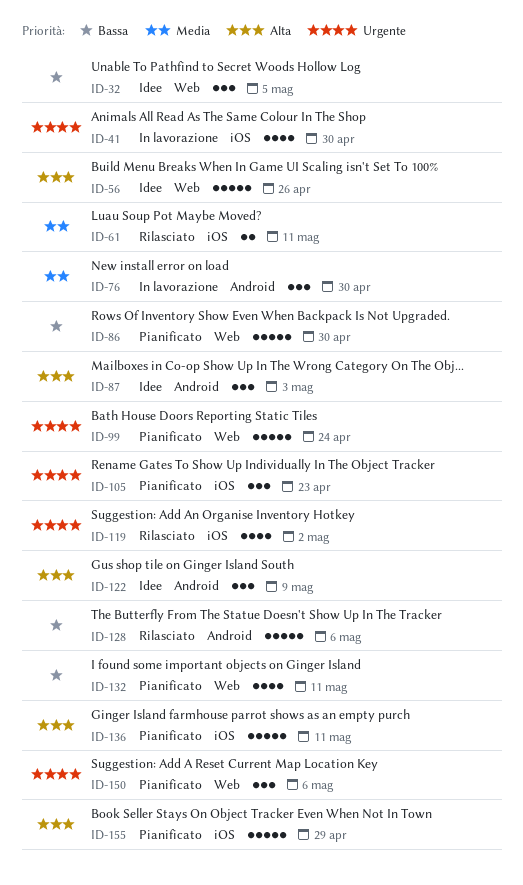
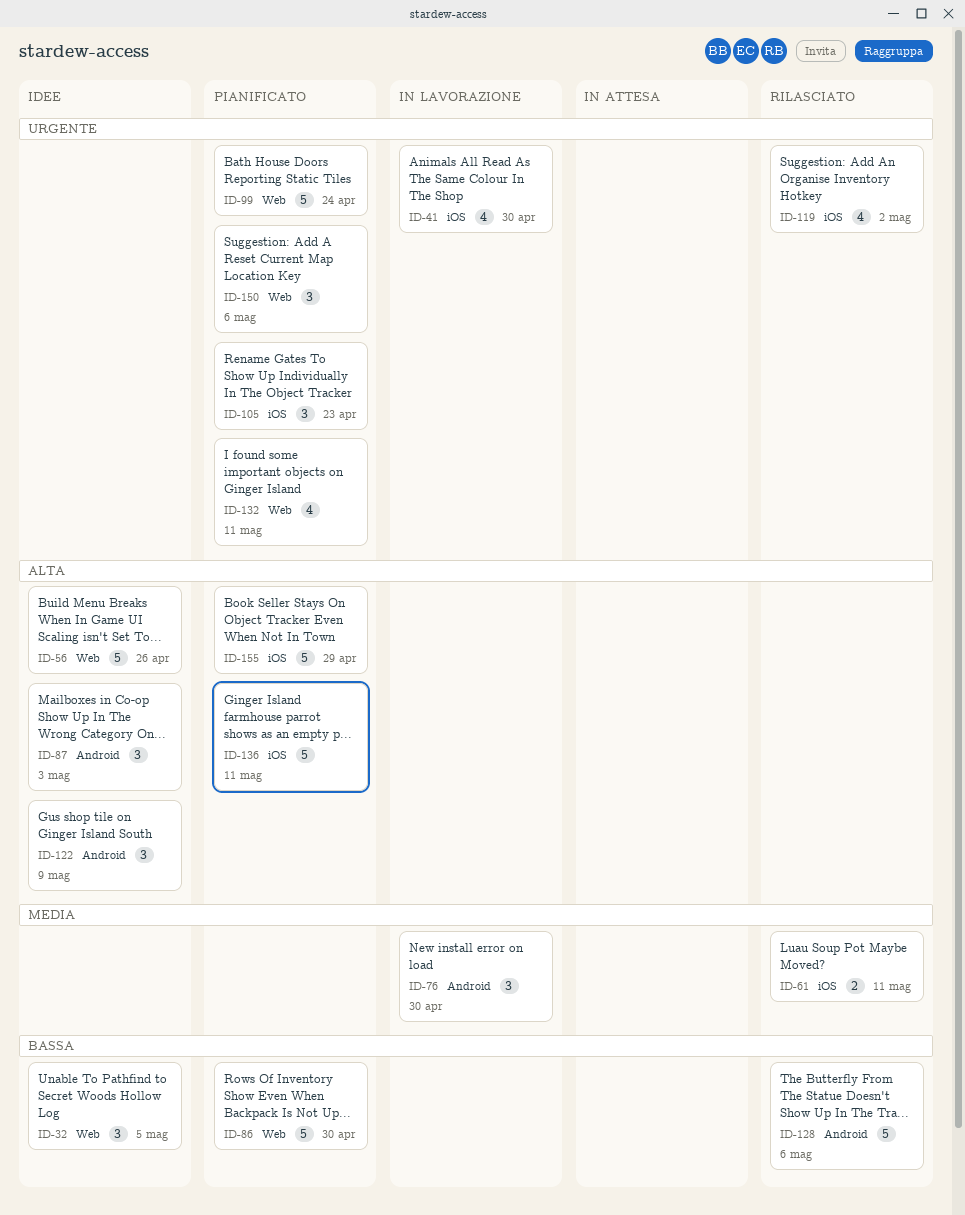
ID-132, priority: Bassa -> Urgente

